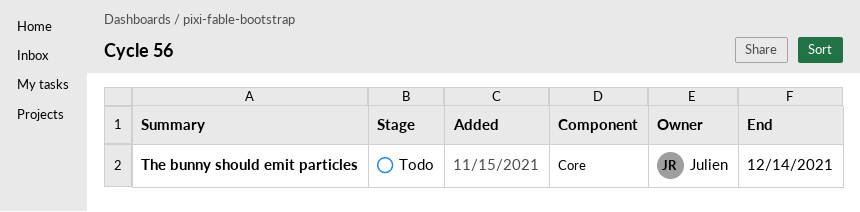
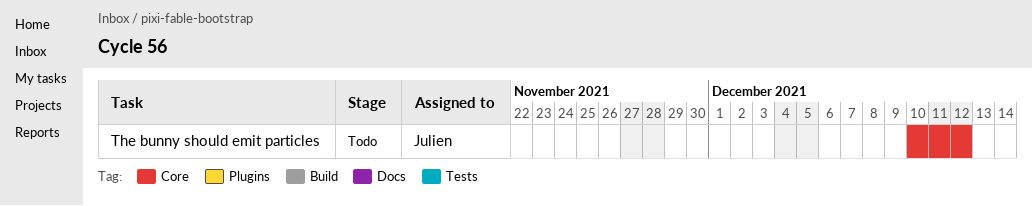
The bunny should emit particles, due: Dec 14 -> Dec 12

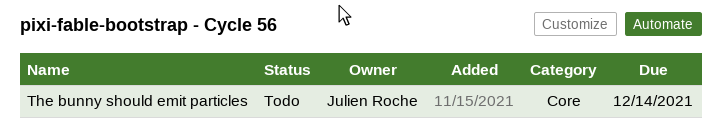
The bunny should emit particles, due: Dec 12 -> Dec 14

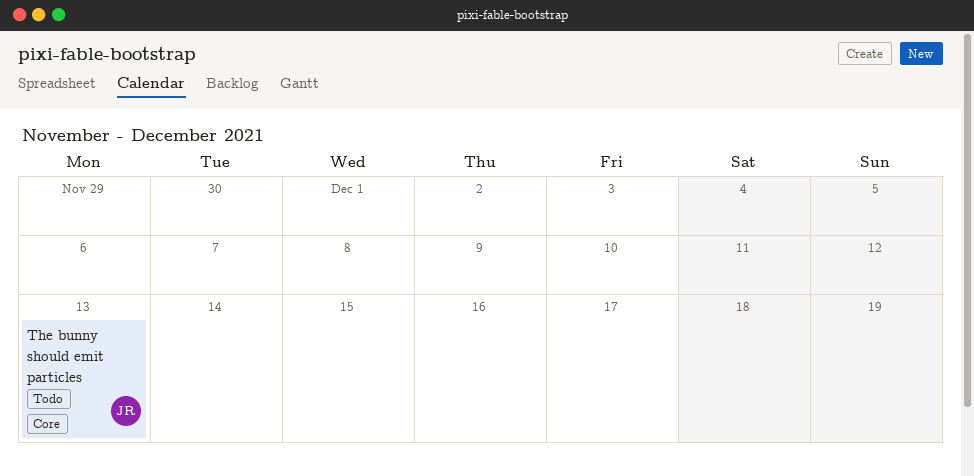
The bunny should emit particles, due: Dec 14 -> Dec 13

